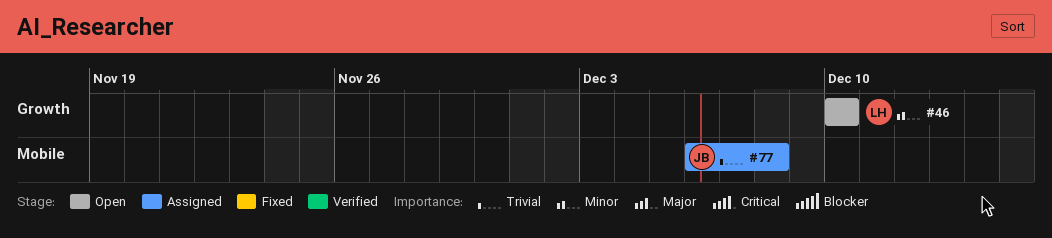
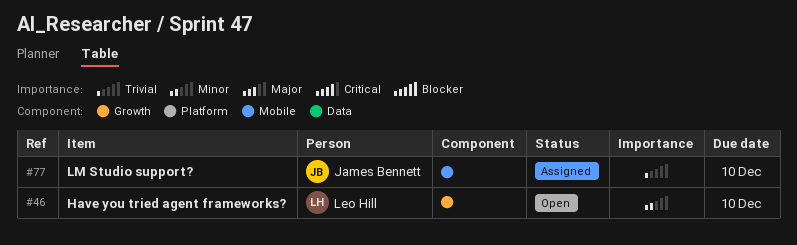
#77, due: Dec 8 -> Dec 10

